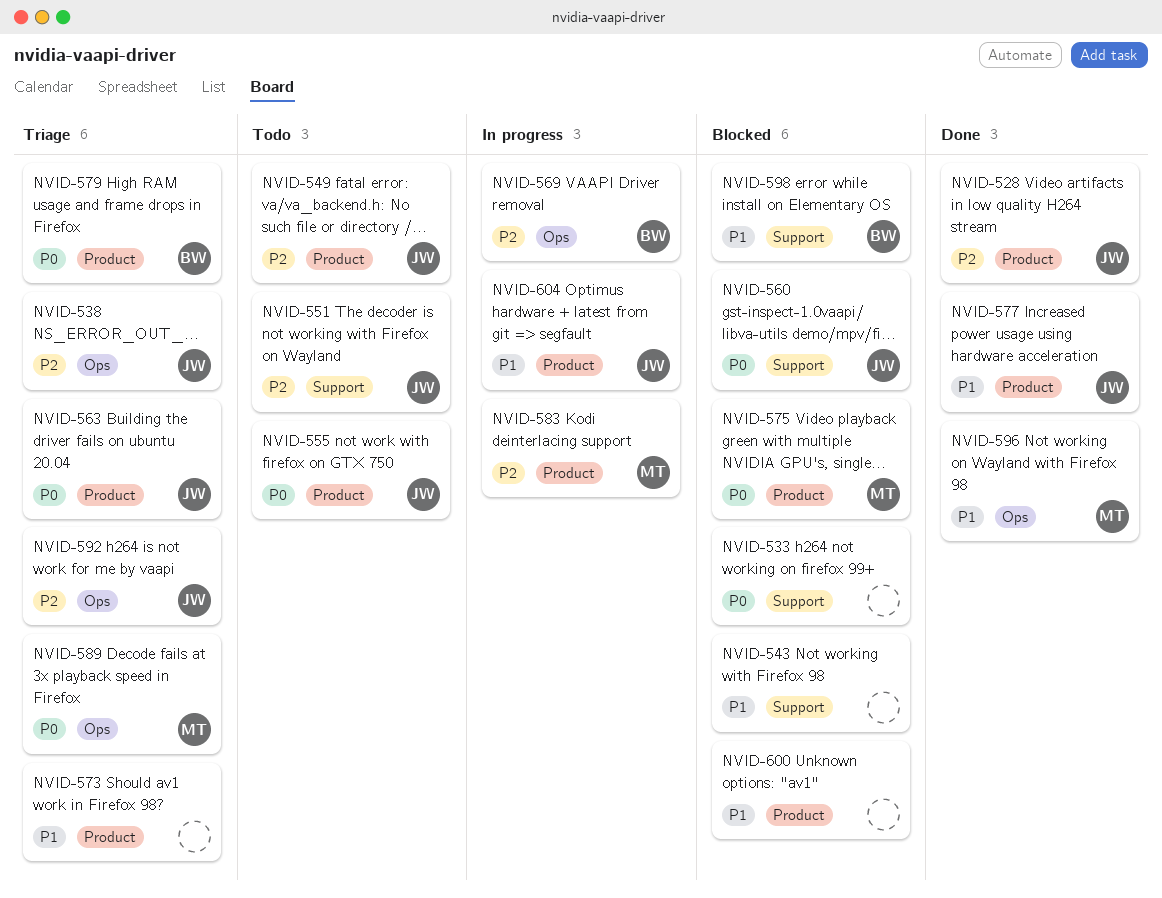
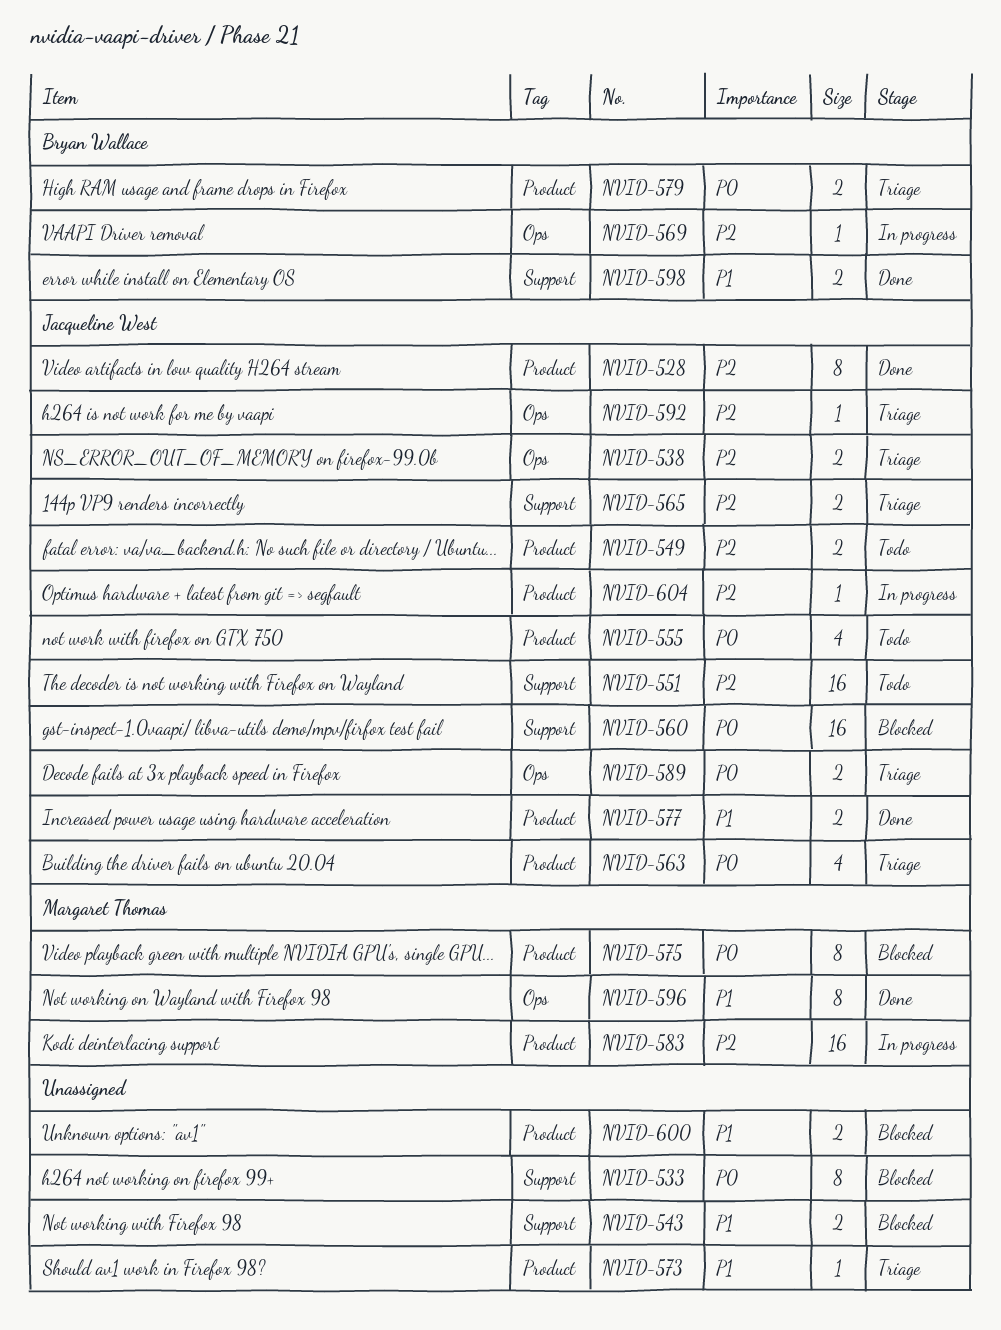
NVID-565: none -> present
NVID-589, owner: Margaret Thomas -> Jacqueline West
NVID-598, status: Blocked -> Done
NVID-604, priority: P1 -> P2

